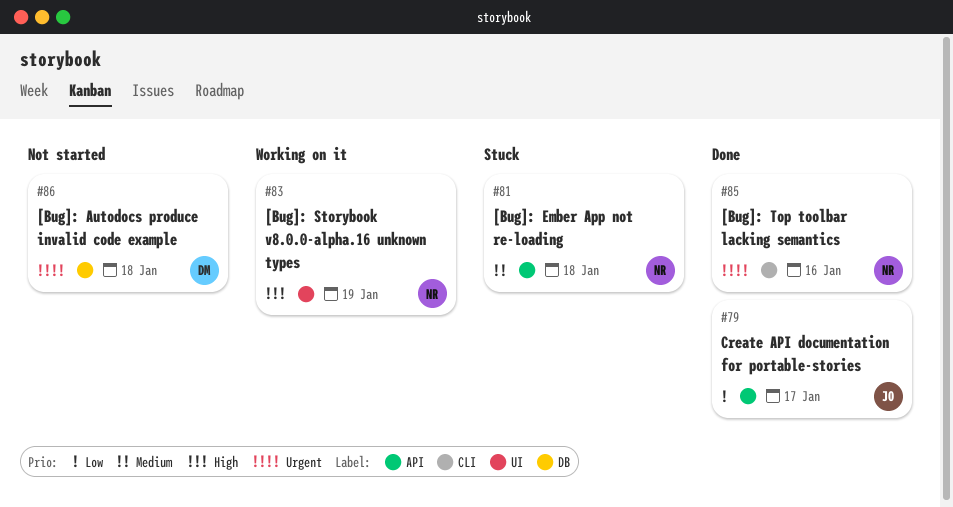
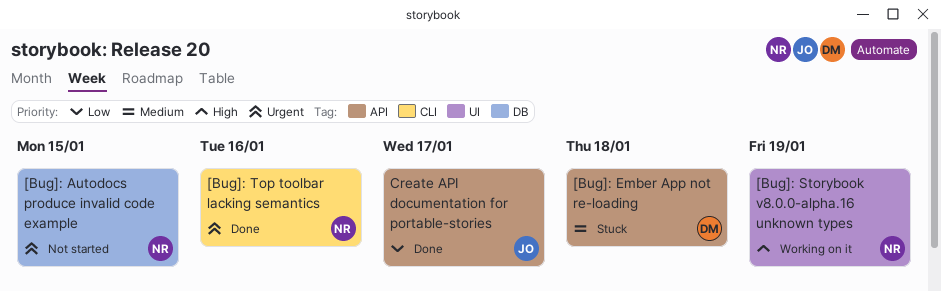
[Bug]: Autodocs produce invalid code example, owner: DM -> NR
[Bug]: Autodocs produce invalid code example, due: Jan 18 -> Jan 15
[Bug]: Ember App not re-loading, owner: NR -> DM

